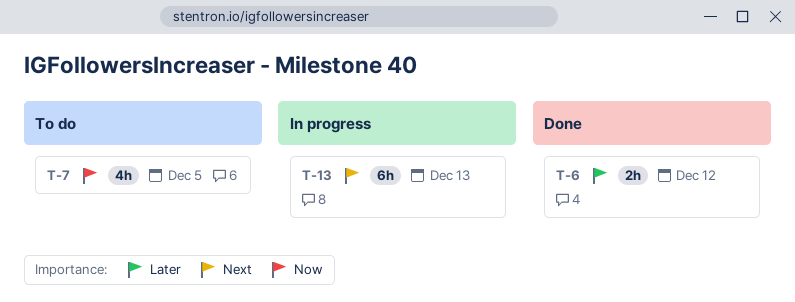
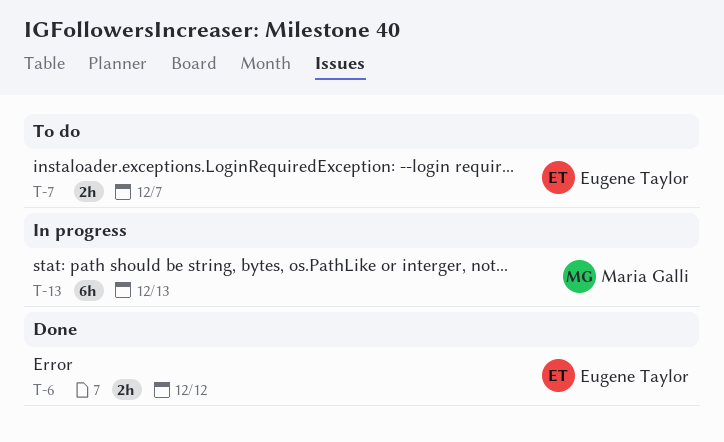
T-7, estimate: 4h -> 2h
T-7, due: Dec 5 -> Dec 7

